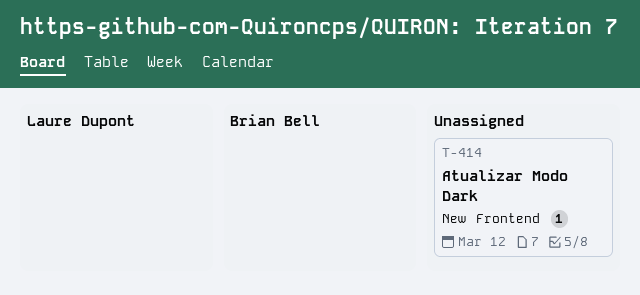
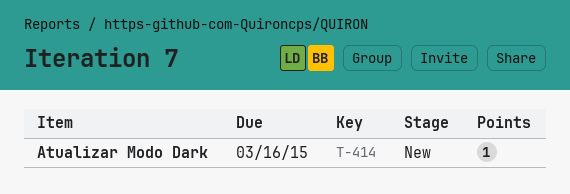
T-414, due: Mar 12 -> Mar 16

